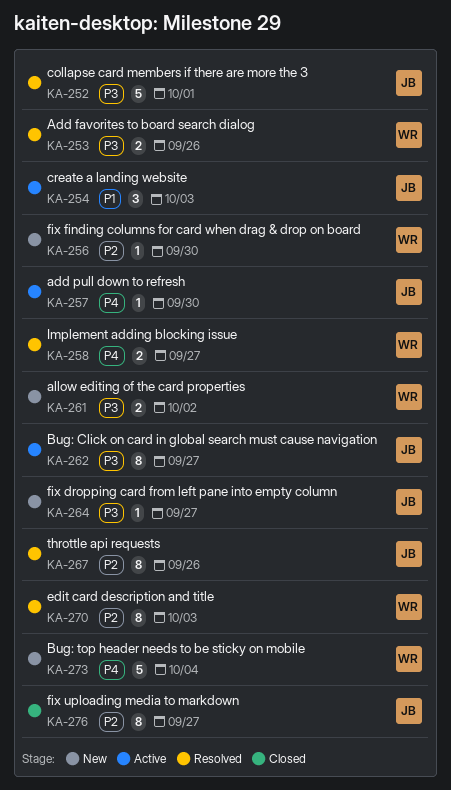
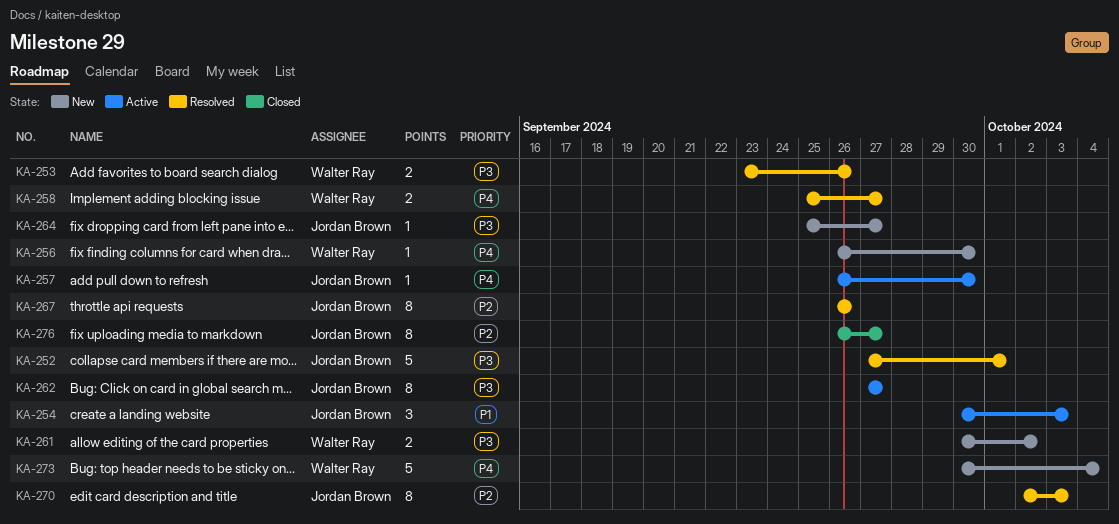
KA-256, priority: P2 -> P4
KA-270, owner: Walter Ray -> Jordan Brown

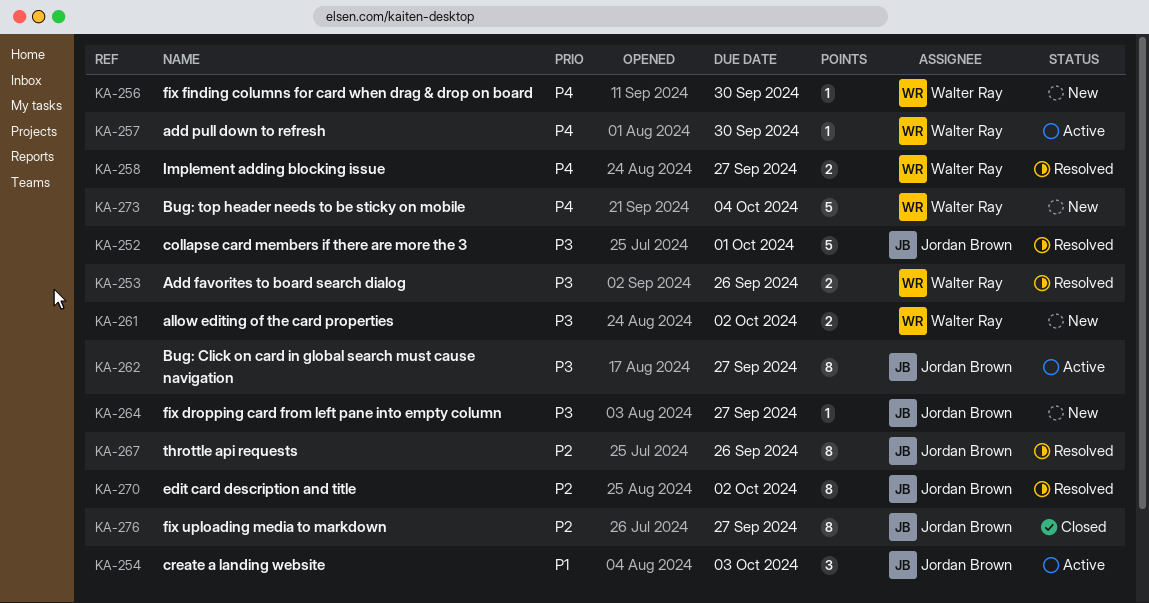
KA-257, owner: Jordan Brown -> Walter Ray
KA-270, due: Oct 3 -> Oct 2

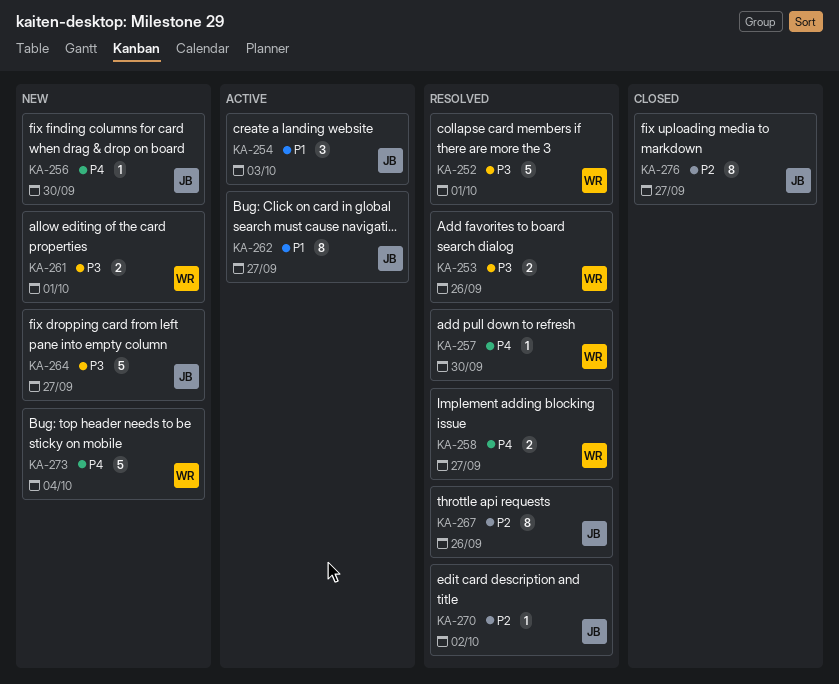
KA-252, owner: Jordan Brown -> Walter Ray
KA-256, owner: Walter Ray -> Jordan Brown
KA-257, status: Active -> Resolved
KA-261, due: Oct 2 -> Oct 1
KA-262, priority: P3 -> P1
KA-264, estimate: 1 -> 5
KA-270, estimate: 8 -> 1

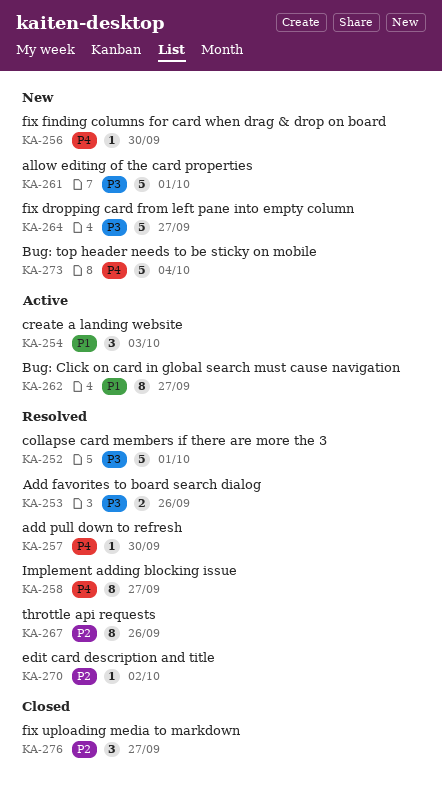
KA-258, estimate: 2 -> 8
KA-261, estimate: 2 -> 5
KA-276, estimate: 8 -> 3

